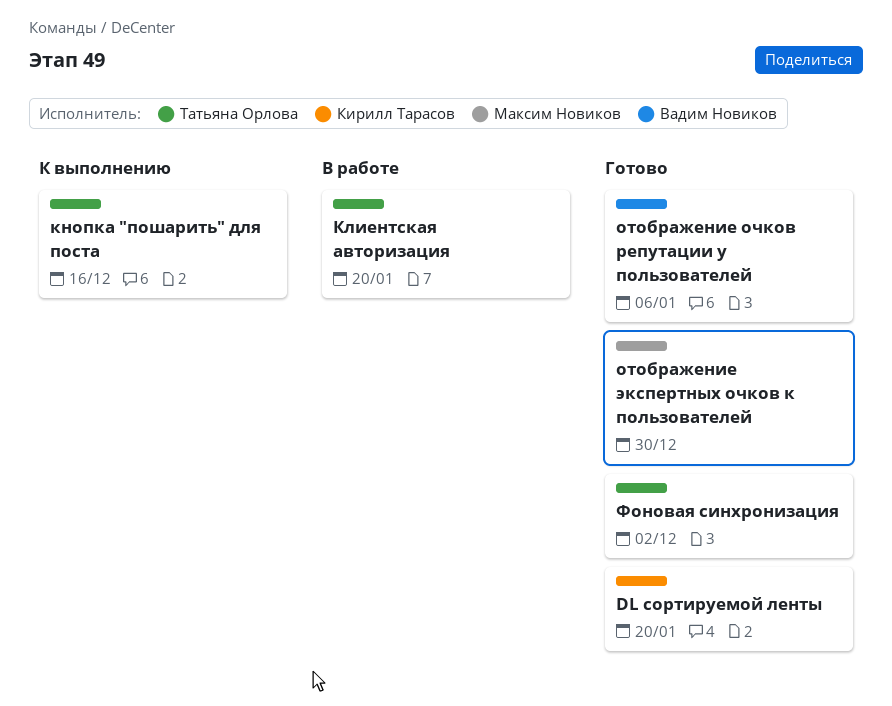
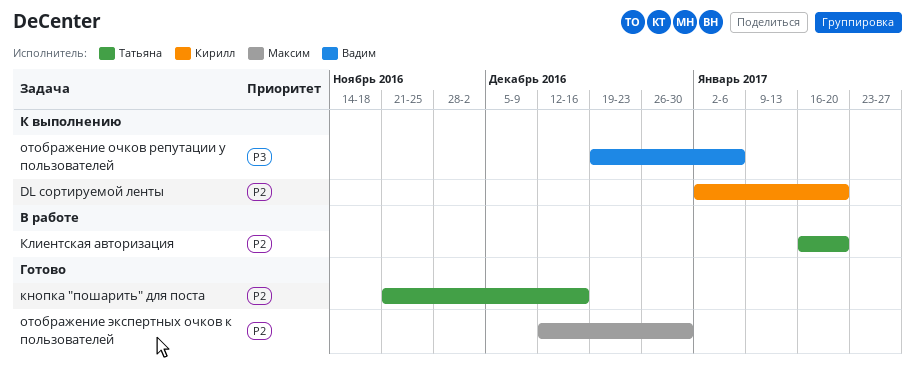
DL сортируемой ленты, status: Готово -> К выполнению
кнопка "пошарить" для поста, status: К выполнению -> Готово
отображение очков репутации у пользователей, status: Готово -> К выполнению
Фоновая синхронизация: present -> none

